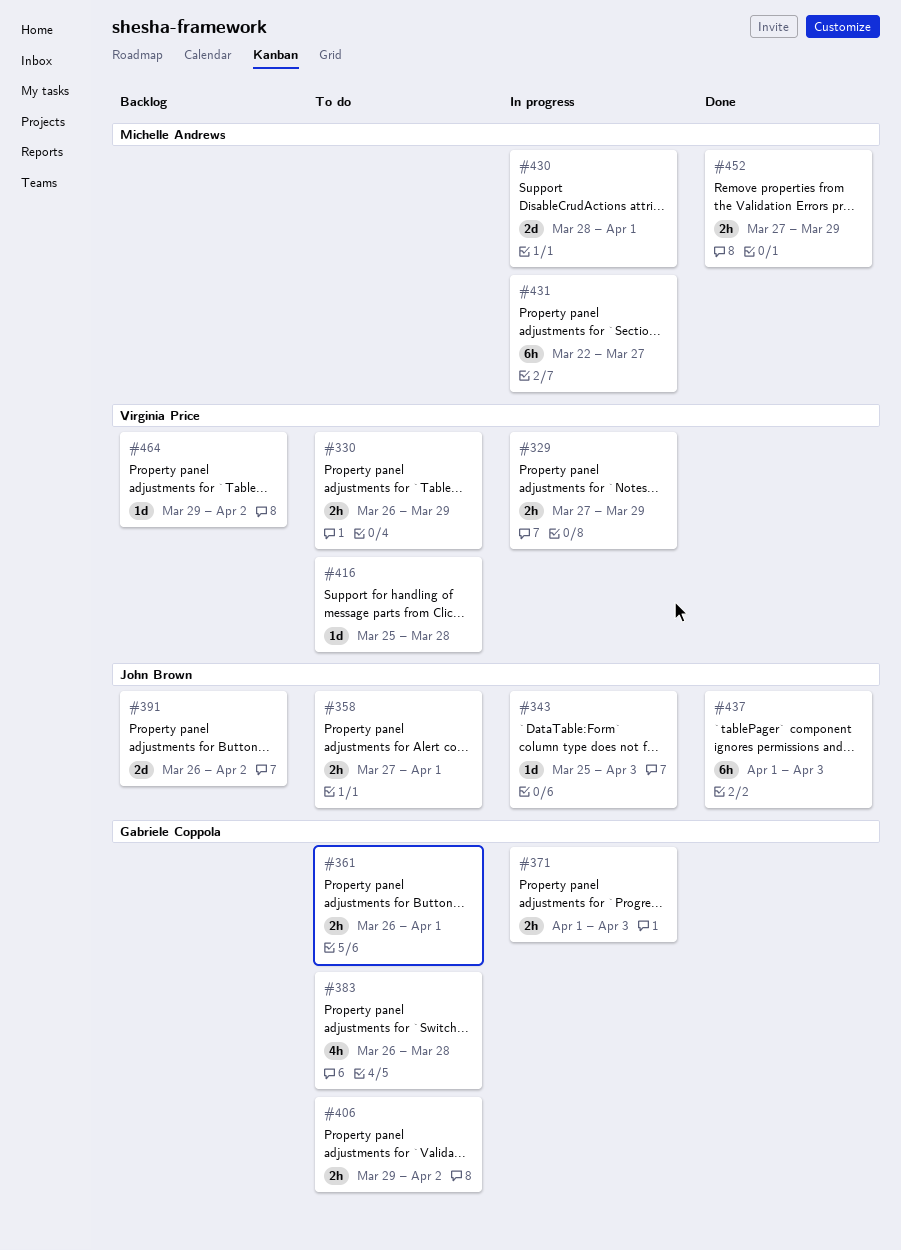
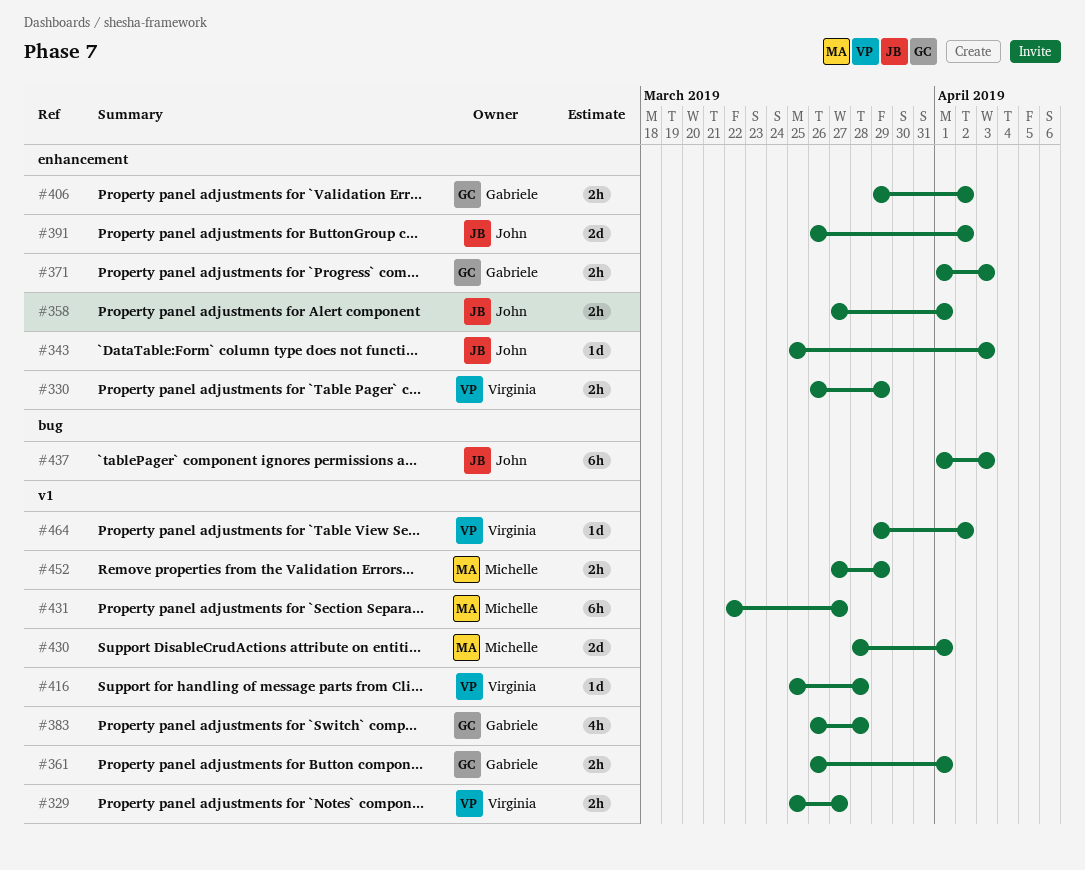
#329, start: Mar 27 -> Mar 25
#329, due: Mar 29 -> Mar 27

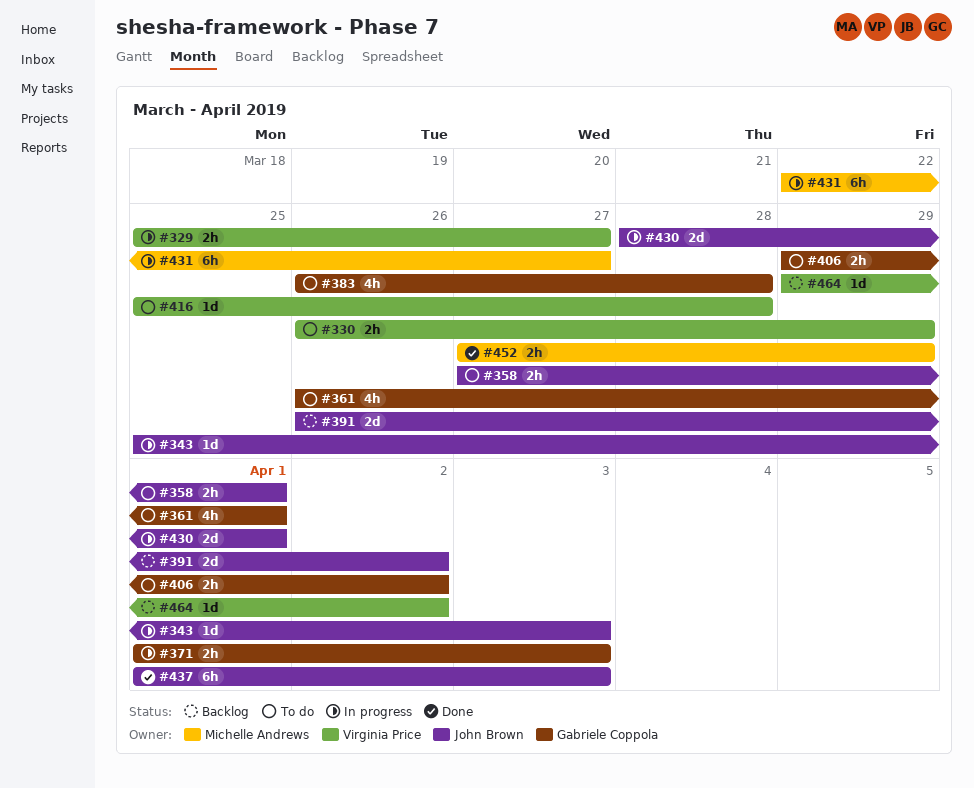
#361, estimate: 2h -> 4h
#430, owner: Michelle Andrews -> John Brown

